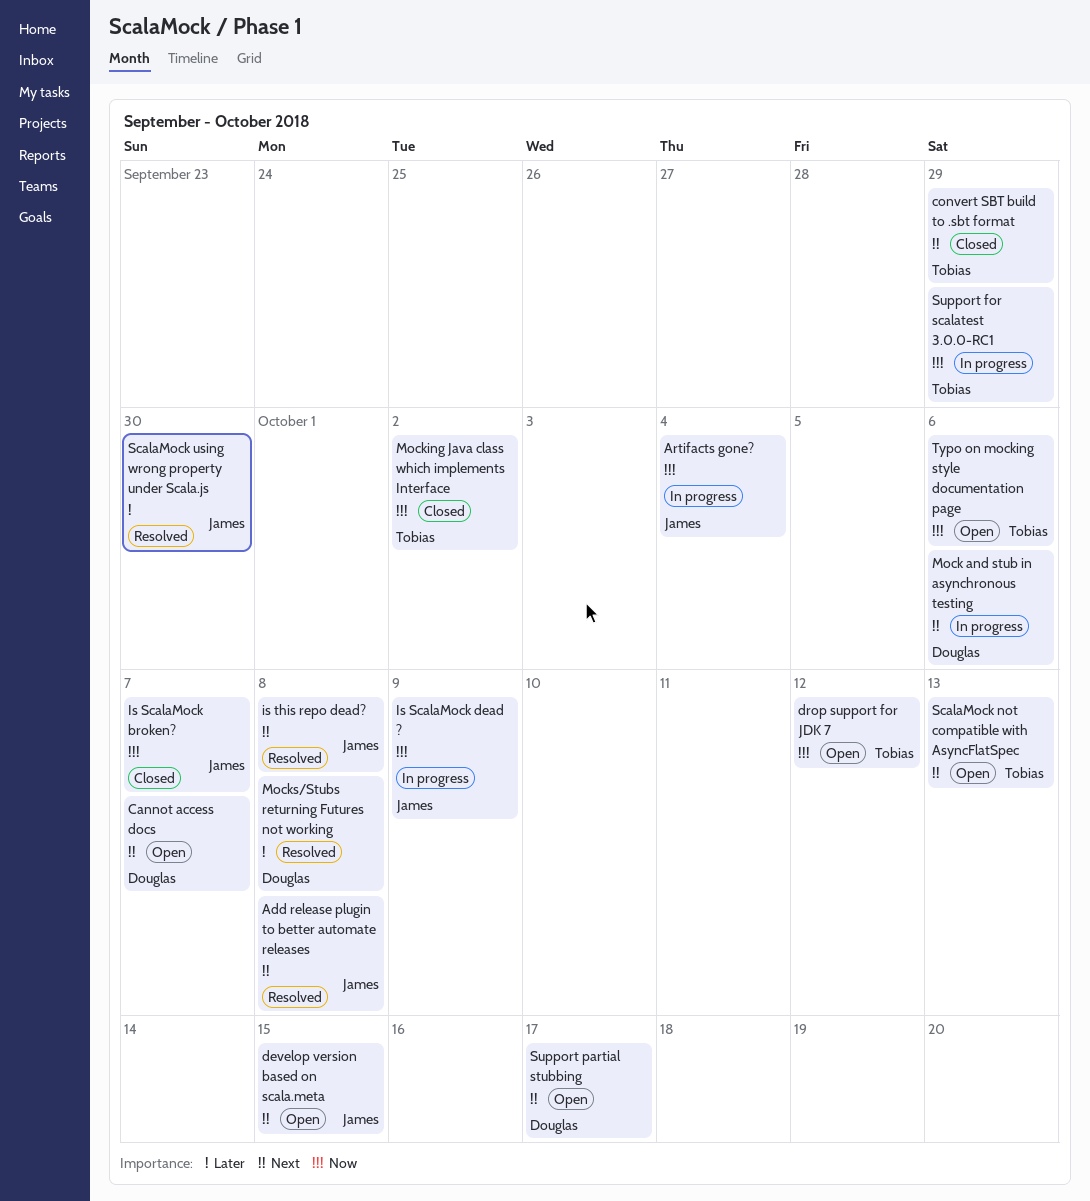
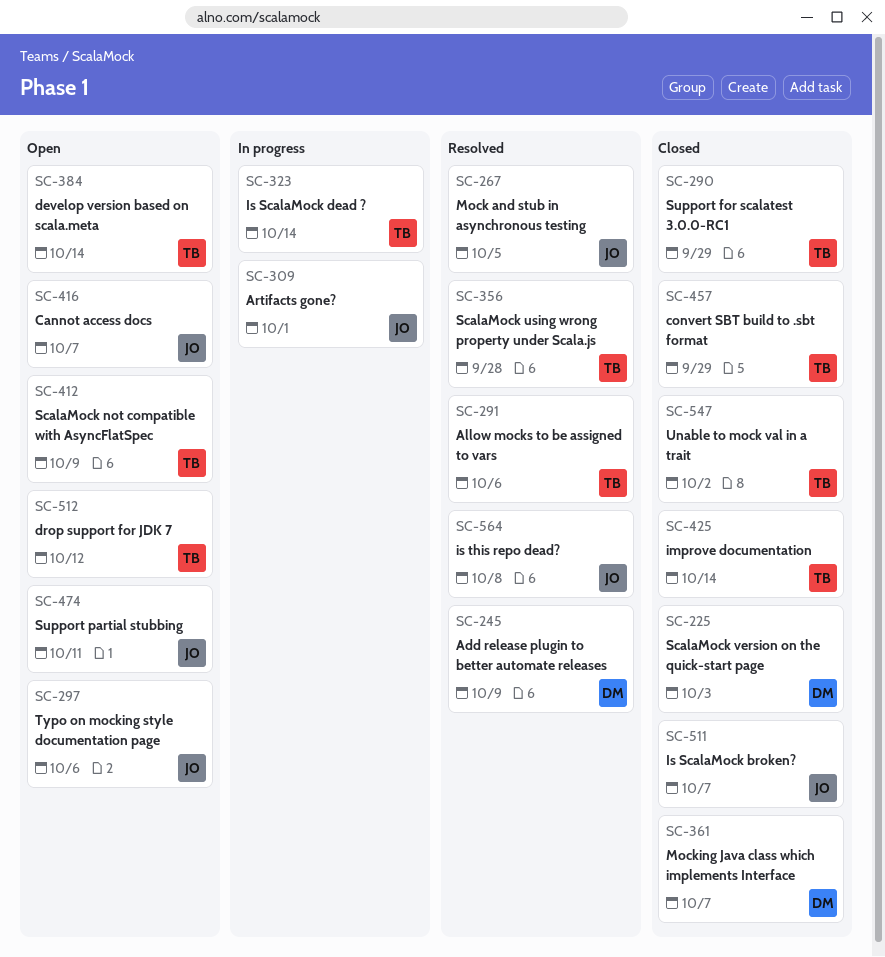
Add release plugin to better automate releases, owner: James -> Douglas
Add release plugin to better automate releases, due: Oct 8 -> Oct 9
Allow mocks to be assigned to vars: none -> present
Artifacts gone?, due: Oct 4 -> Oct 1
Cannot access docs, owner: Douglas -> James
develop version based on scala.meta, owner: James -> Tobias
develop version based on scala.meta, due: Oct 15 -> Oct 14
improve documentation: none -> present
Is ScalaMock dead ?, owner: James -> Tobias
Is ScalaMock dead ?, due: Oct 9 -> Oct 14
Mock and stub in asynchronous testing, status: In progress -> Resolved
Mock and stub in asynchronous testing, owner: Douglas -> James
Mock and stub in asynchronous testing, due: Oct 6 -> Oct 5
Mocking Java class which implements Interface, owner: Tobias -> Douglas
Mocking Java class which implements Interface, due: Oct 2 -> Oct 7
Mocks/Stubs returning Futures not working: present -> none
ScalaMock not compatible with AsyncFlatSpec, due: Oct 13 -> Oct 9
ScalaMock using wrong property under Scala.js, owner: James -> Tobias
ScalaMock using wrong property under Scala.js, due: Sep 30 -> Sep 28
ScalaMock version on the quick-start page: none -> present
Support for scalatest 3.0.0-RC1, status: In progress -> Closed
Support partial stubbing, owner: Douglas -> James
Support partial stubbing, due: Oct 17 -> Oct 11
Typo on mocking style documentation page, owner: Tobias -> James
Unable to mock val in a trait: none -> present

